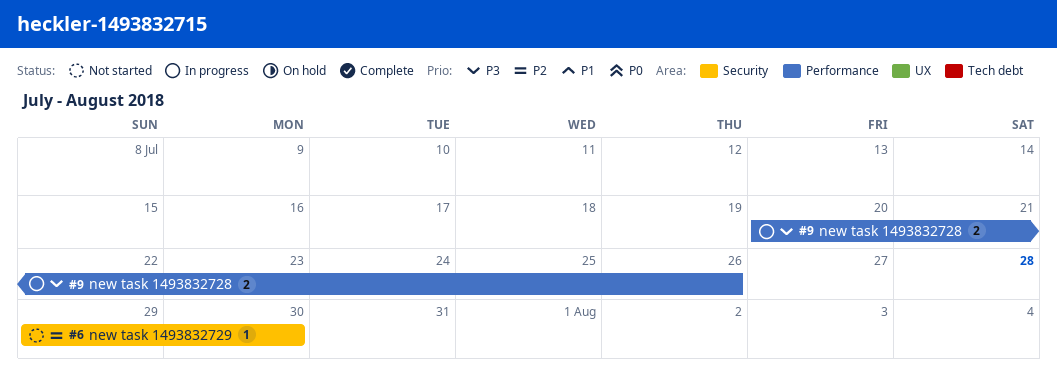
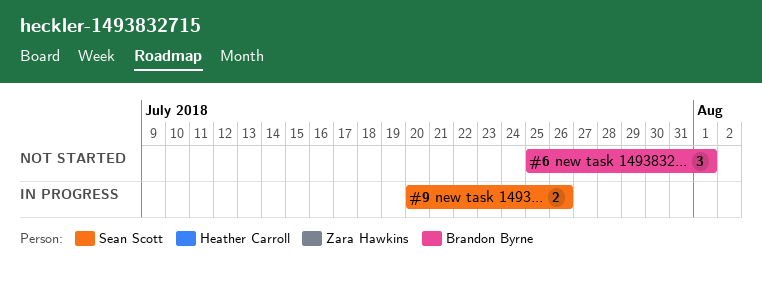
#6, estimate: 1 -> 3
#6, start: Jul 29 -> Jul 25
#6, due: Jul 30 -> Aug 1

